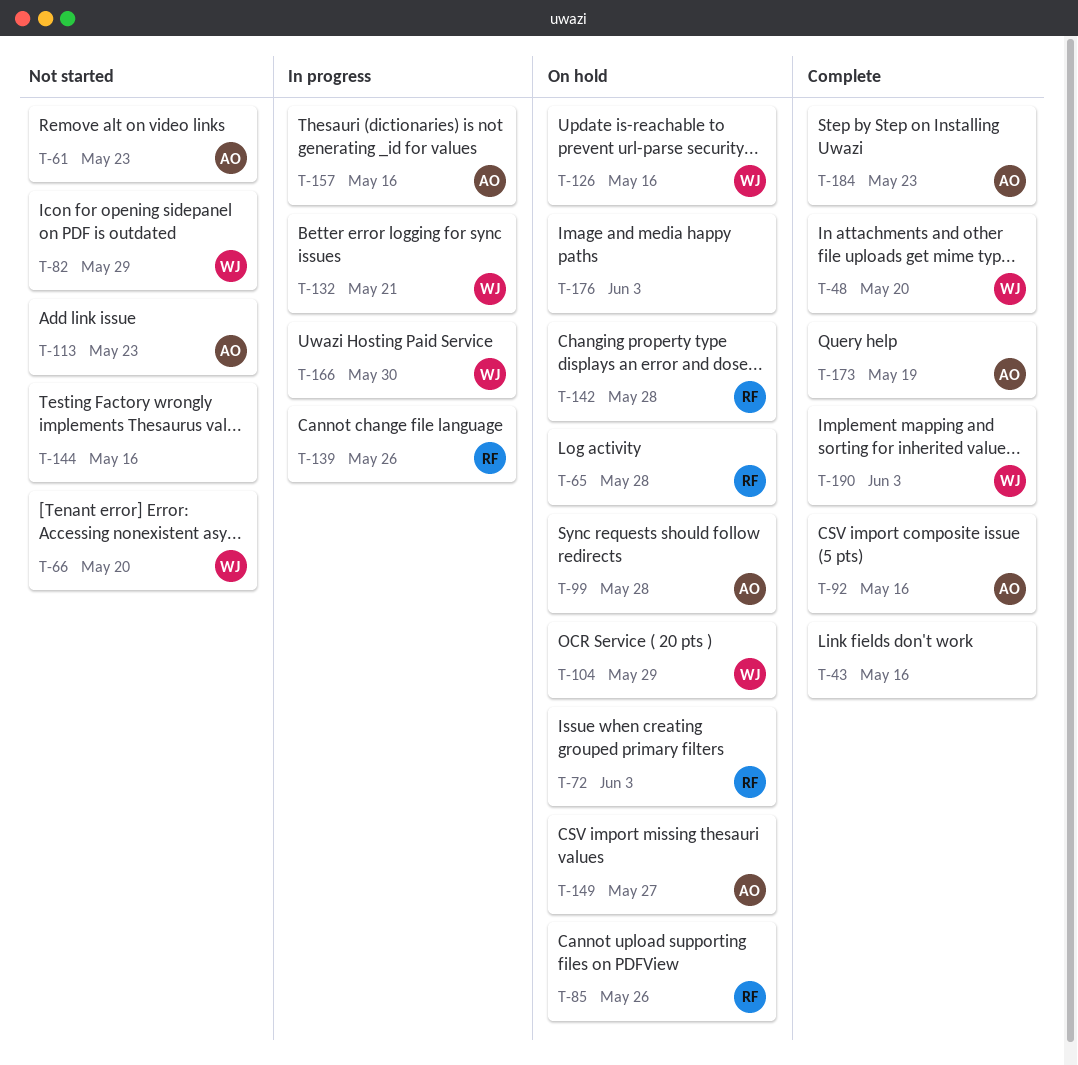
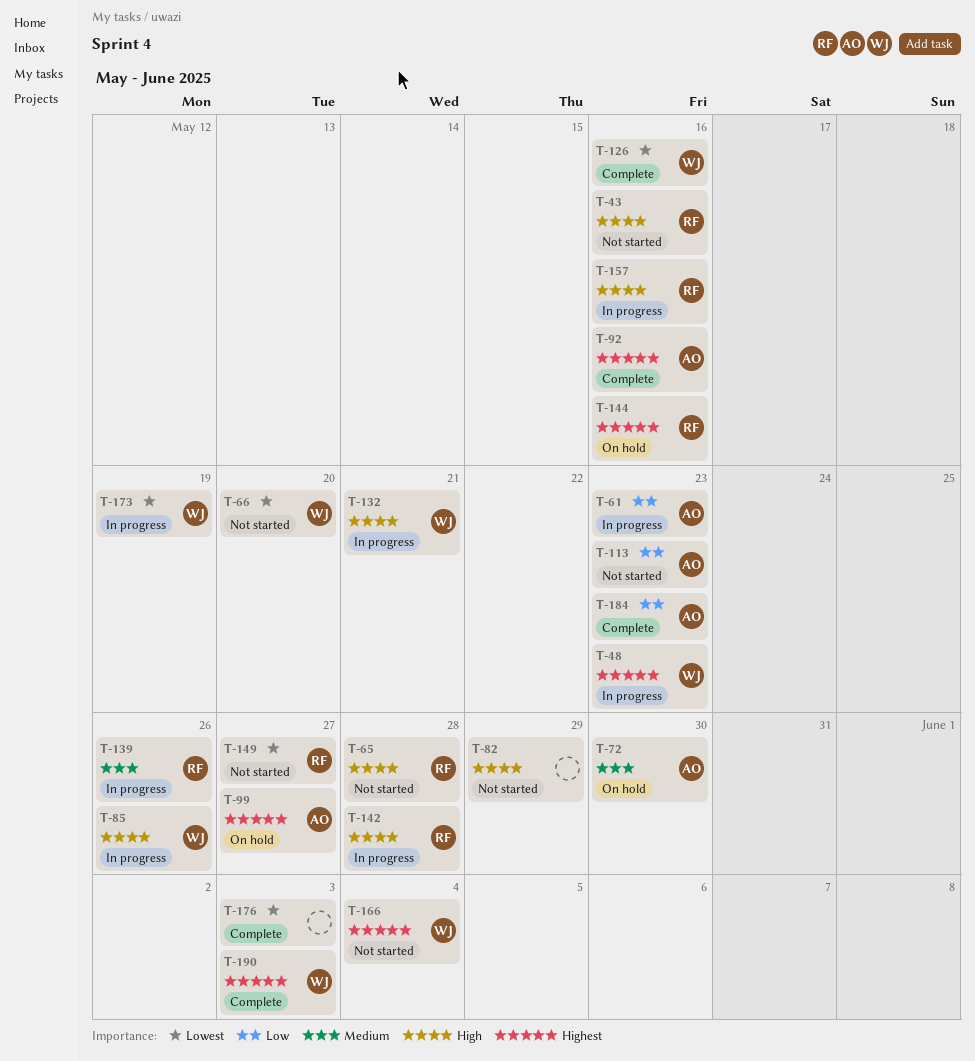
T-43, status: Complete -> Not started
T-43, owner: none -> RF
T-48, status: Complete -> In progress
T-48, due: May 20 -> May 23
T-61, status: Not started -> In progress
T-65, status: On hold -> Not started
T-72, owner: RF -> AO
T-72, due: Jun 3 -> May 30
T-82, owner: WJ -> none
T-85, status: On hold -> In progress
T-85, owner: RF -> WJ
T-99, due: May 28 -> May 27
T-104: present -> none
T-126, status: On hold -> Complete
T-142, status: On hold -> In progress
T-144, status: Not started -> On hold
T-144, owner: none -> RF
T-149, status: On hold -> Not started
T-149, owner: AO -> RF
T-157, owner: AO -> RF
T-166, status: In progress -> Not started
T-166, due: May 30 -> Jun 4
T-173, status: Complete -> In progress
T-173, owner: AO -> WJ
T-176, status: On hold -> Complete

